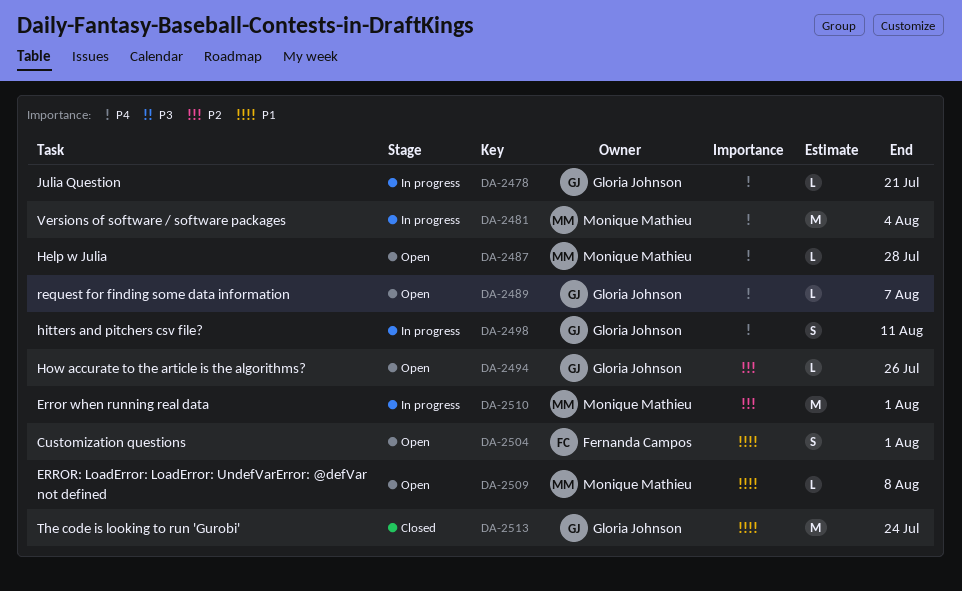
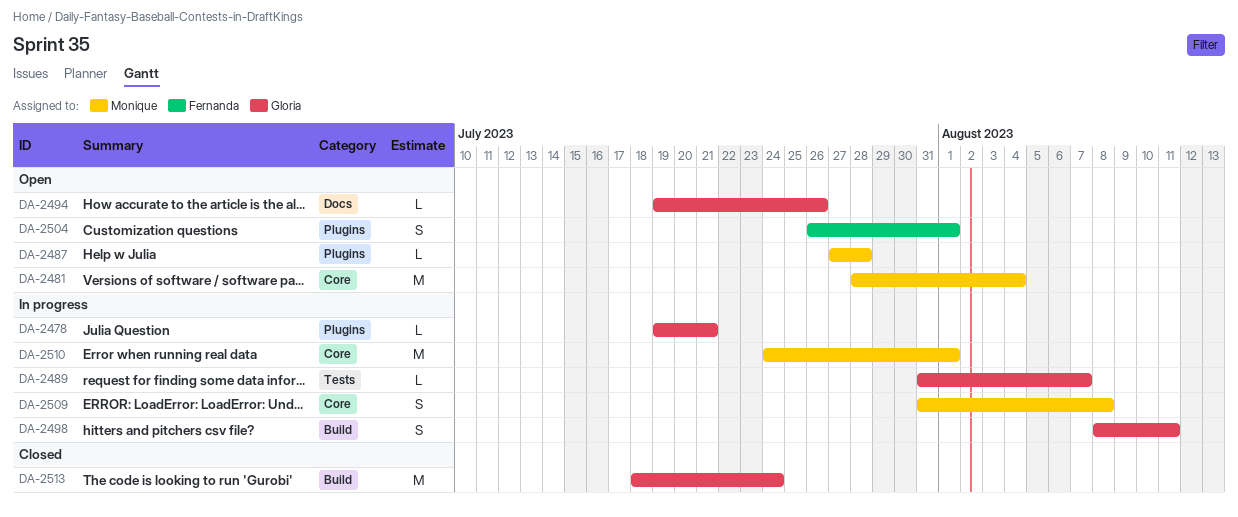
DA-2481, status: In progress -> Open
DA-2489, status: Open -> In progress
DA-2509, status: Open -> In progress
DA-2509, estimate: L -> S

